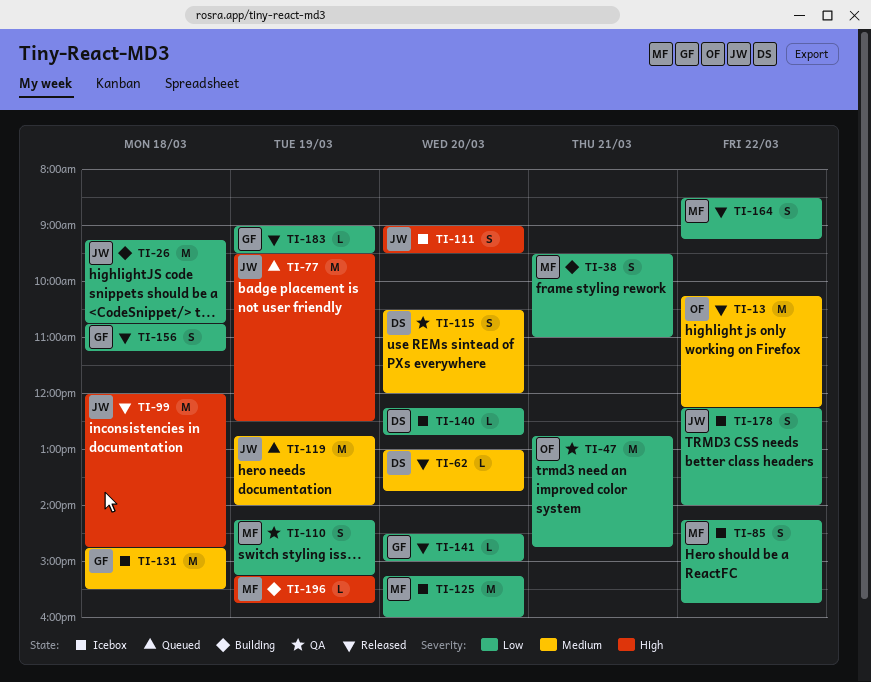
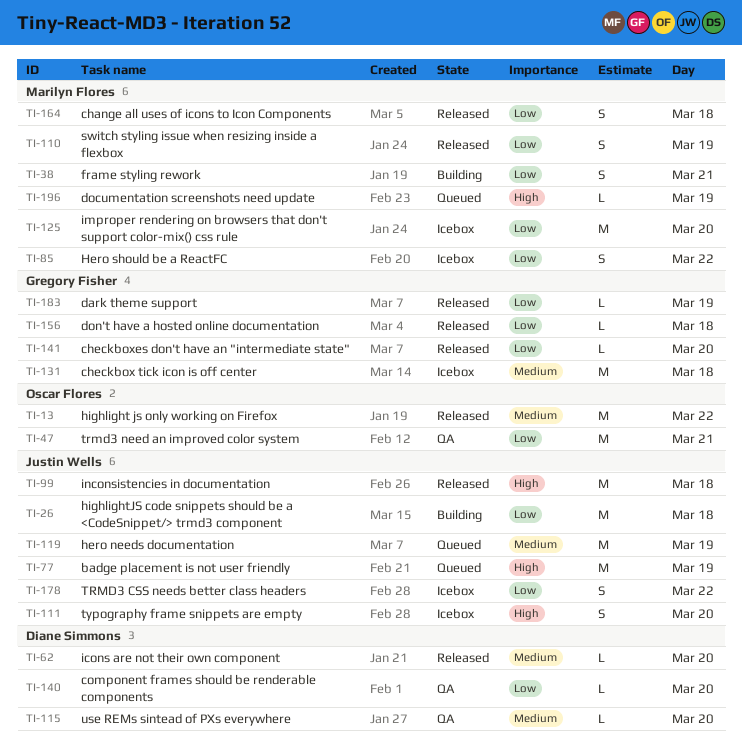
TI-110, status: QA -> Released
TI-115, estimate: S -> L
TI-140, status: Icebox -> QA
TI-156, estimate: S -> L
TI-164, day: Mar 22 -> Mar 18
TI-196, status: Building -> Queued

